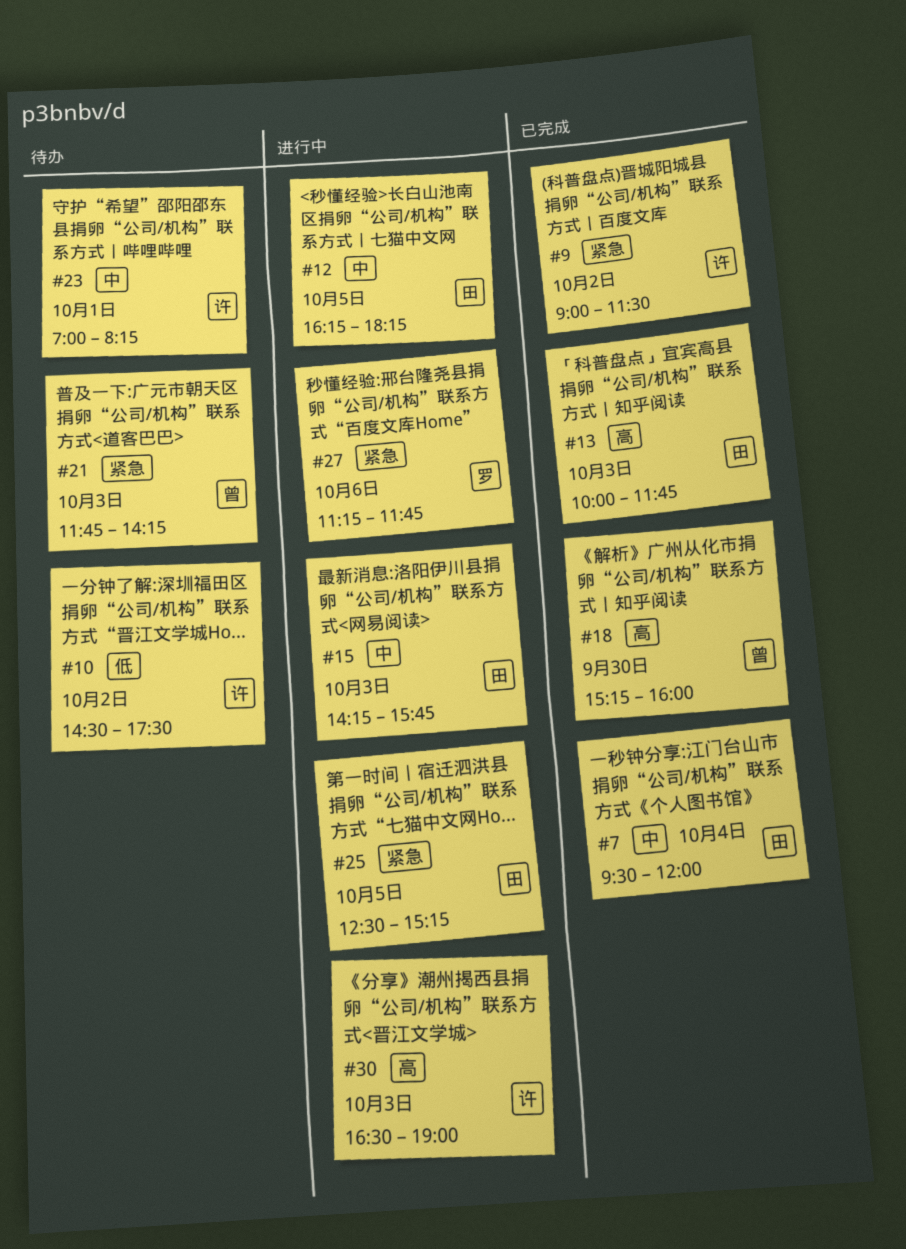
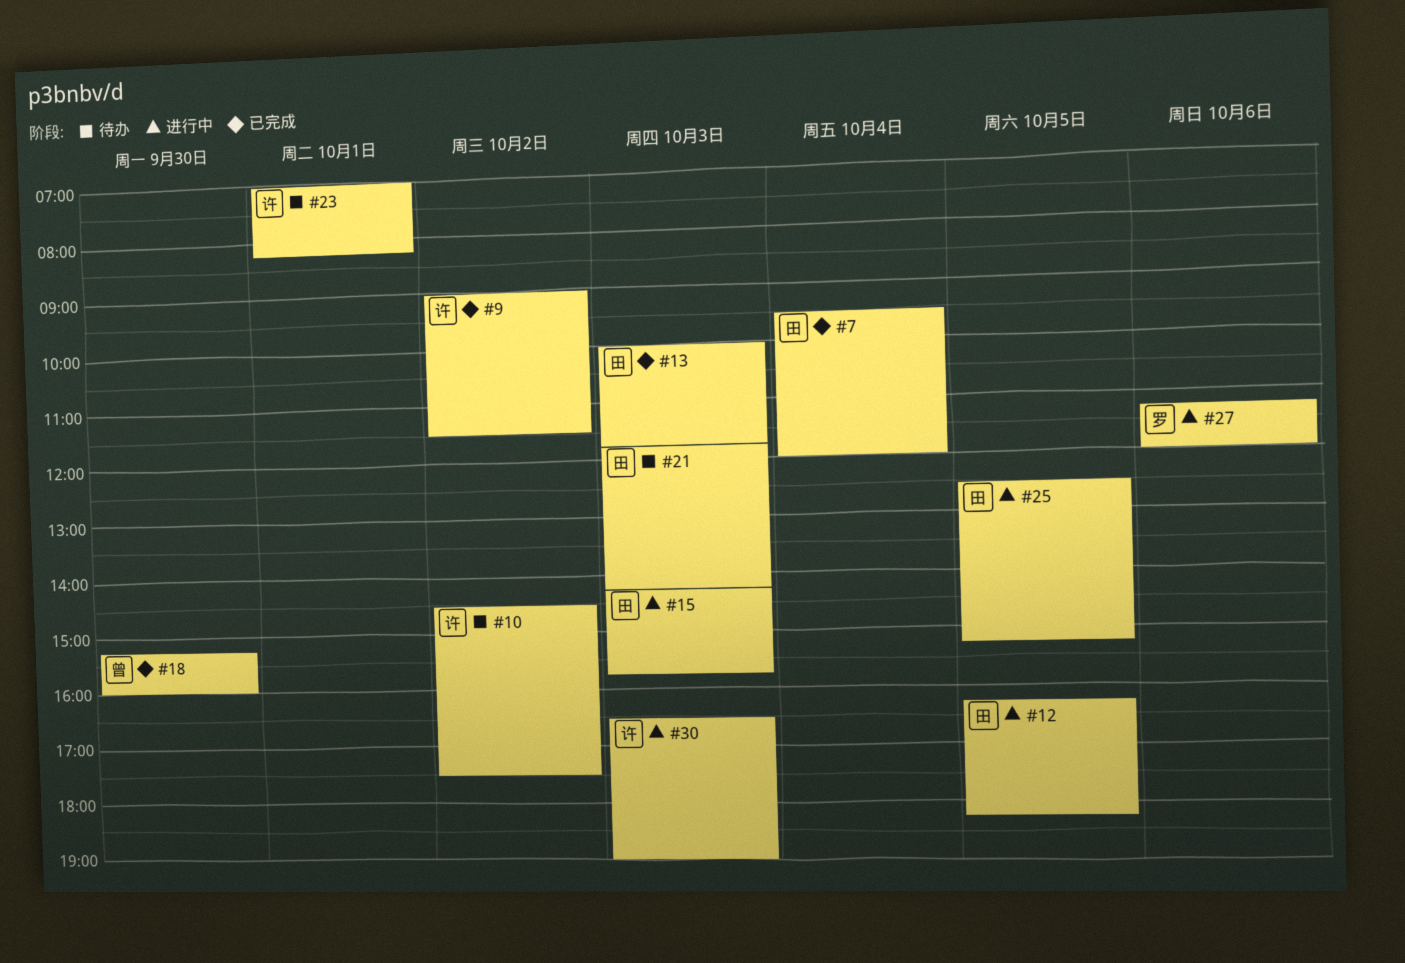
#21, owner: 曾 -> 田
#27, ends: 11:45 -> 12:00

